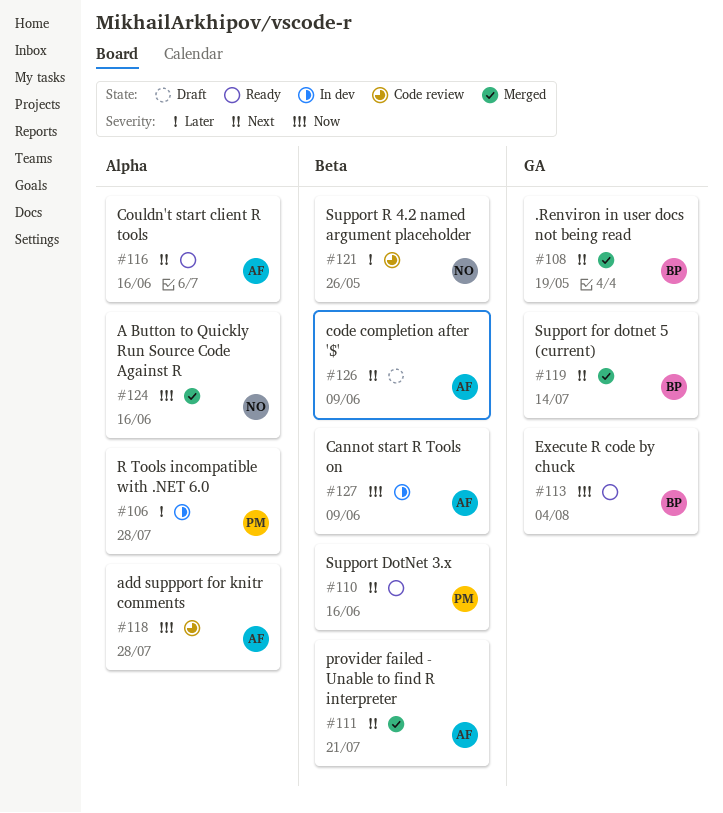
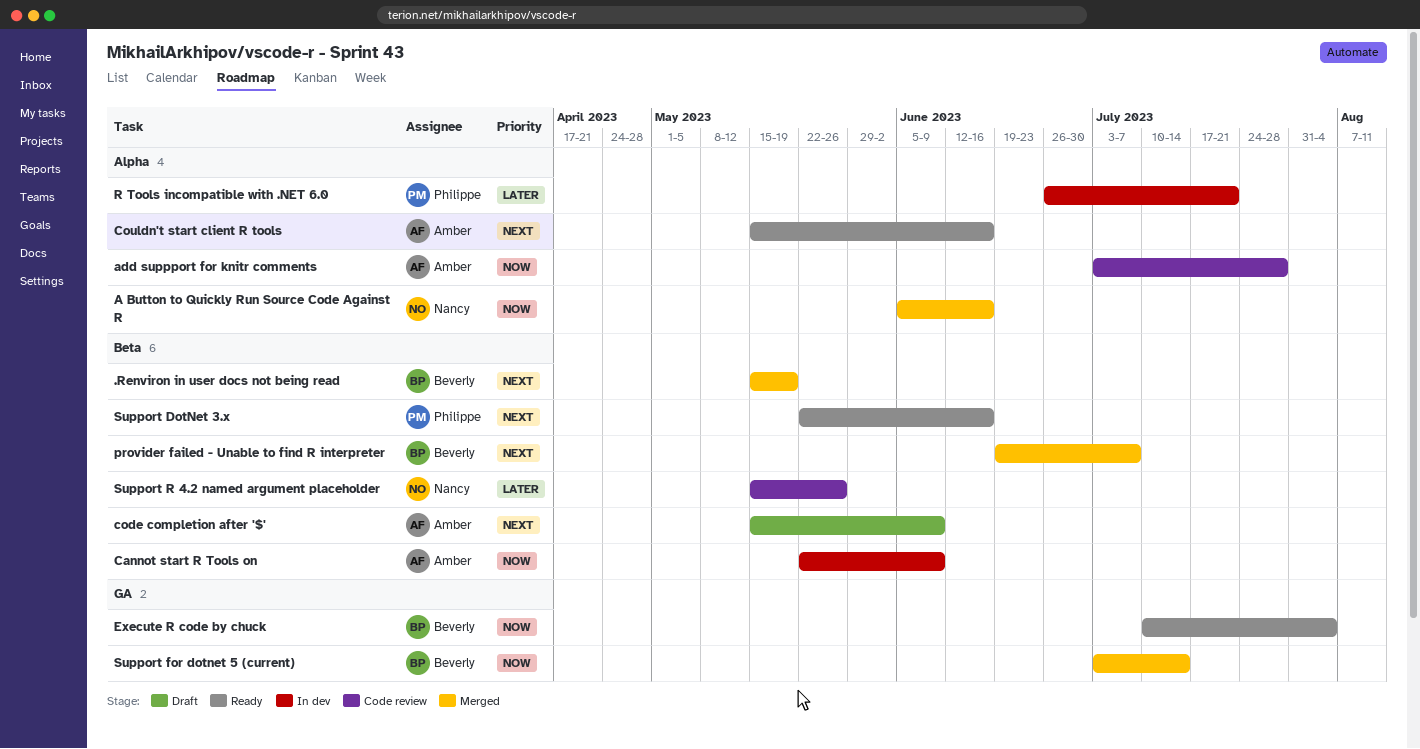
.Renviron in user docs not being read, label: GA -> Beta
provider failed - Unable to find R interpreter, owner: Amber -> Beverly
provider failed - Unable to find R interpreter, due: Jul 21 -> Jul 7
R Tools incompatible with .NET 6.0, due: Jul 28 -> Jul 21
Support for dotnet 5 (current), priority: Next -> Now

